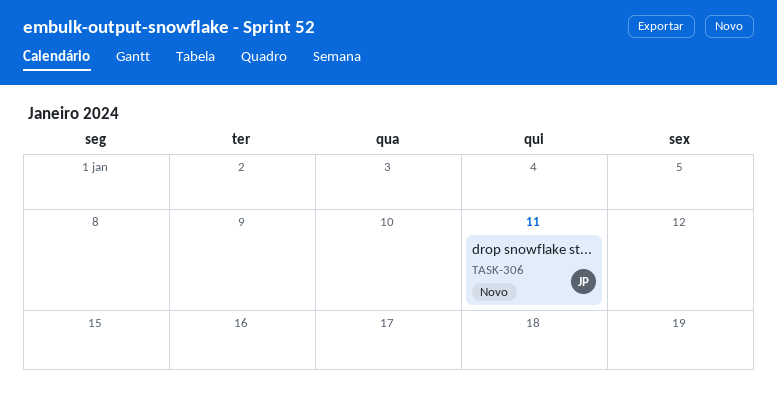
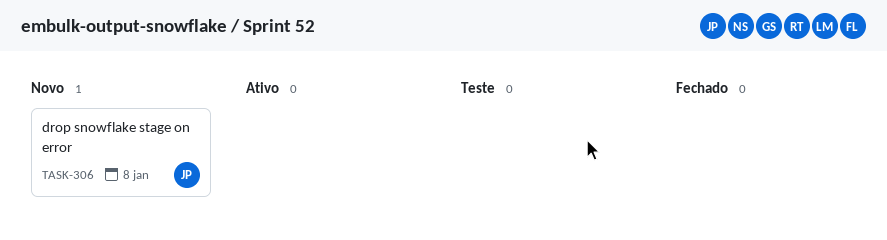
TASK-306, due: Jan 11 -> Jan 8

